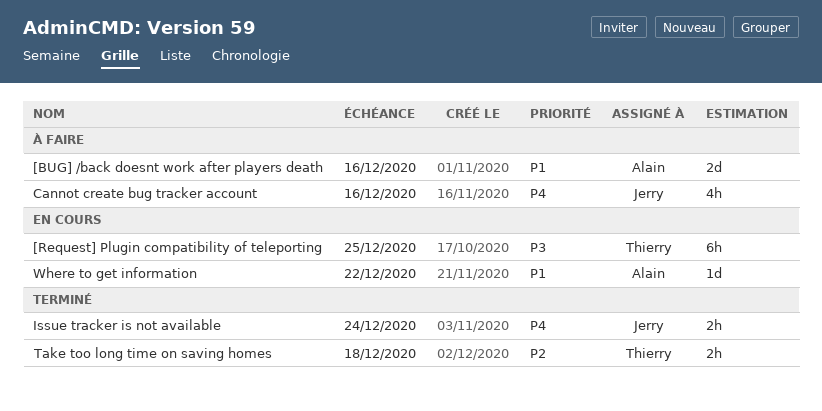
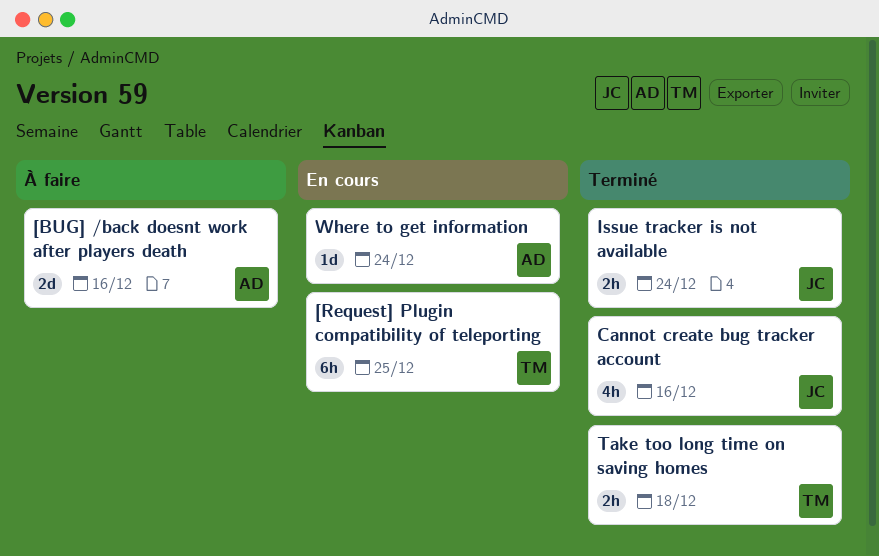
Cannot create bug tracker account, status: À faire -> Terminé
Where to get information, due: Dec 22 -> Dec 24

